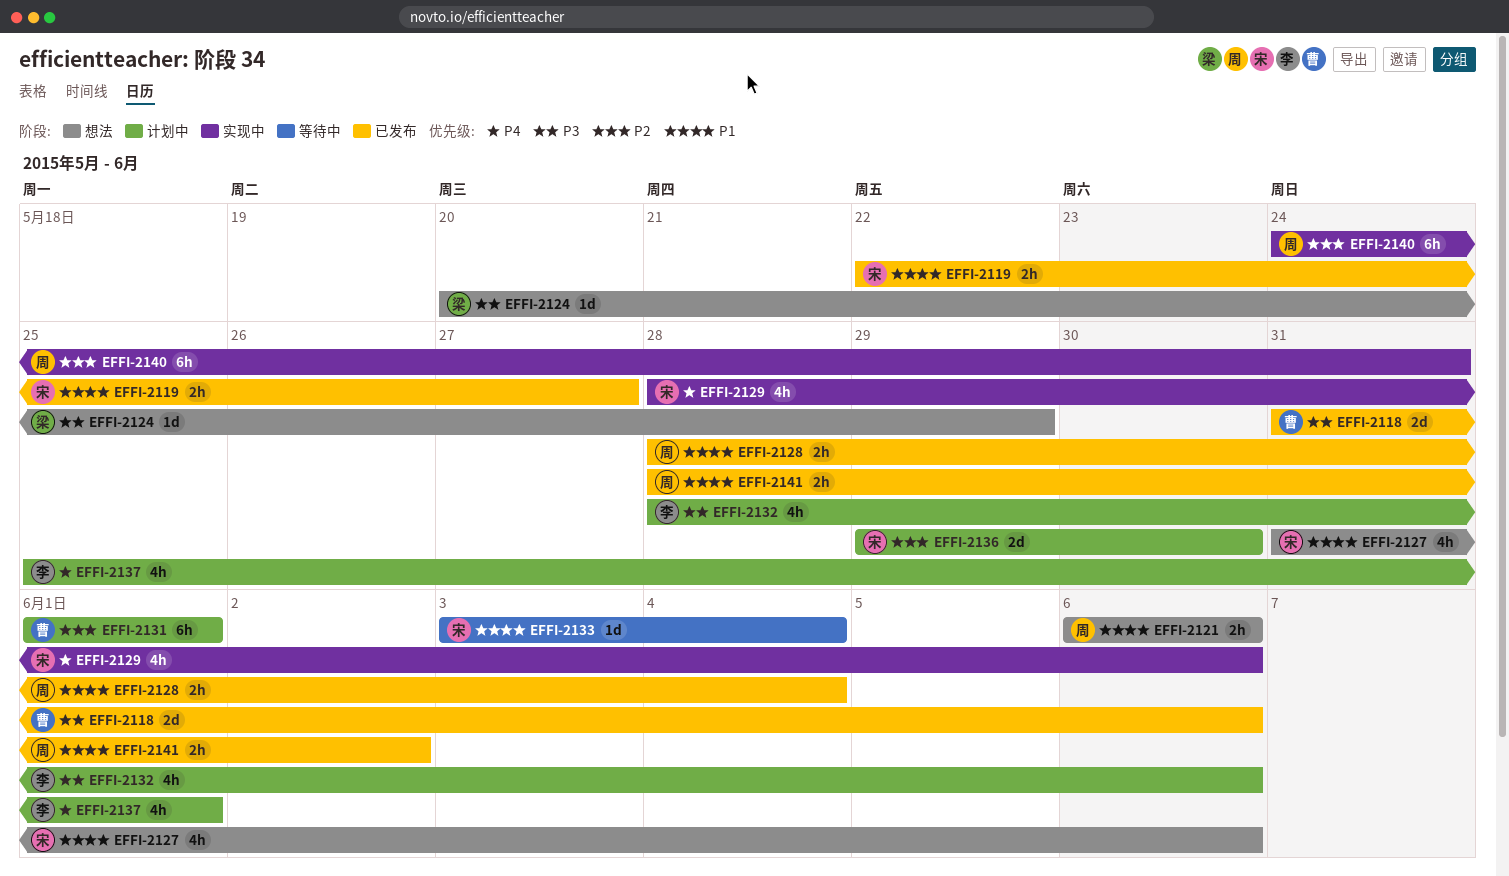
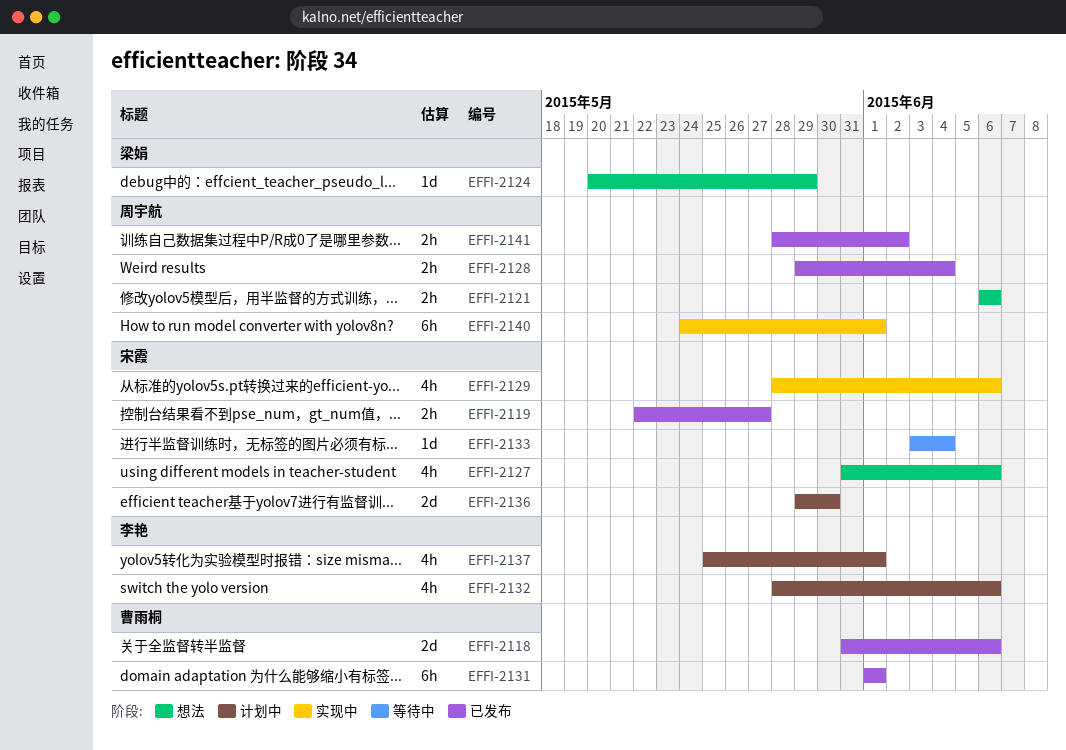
EFFI-2128, start: May 28 -> May 29
EFFI-2131, status: 计划中 -> 已发布
EFFI-2140, due: May 31 -> Jun 1

